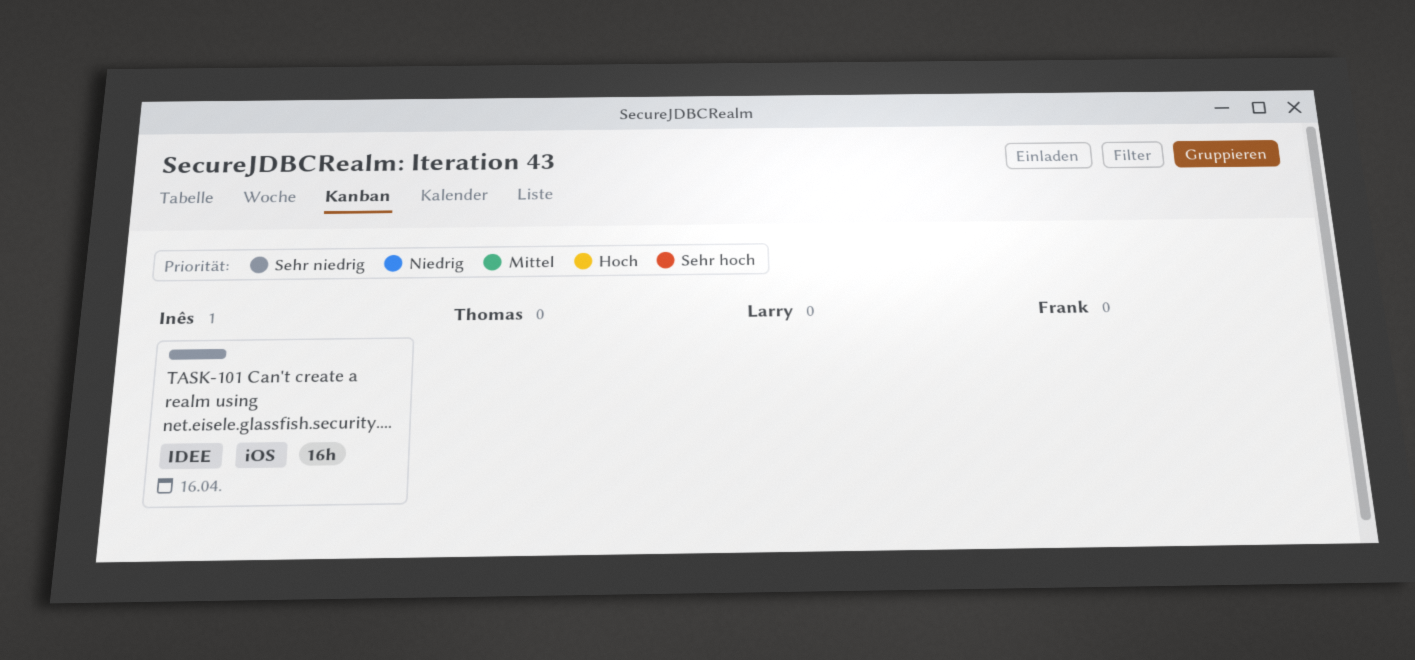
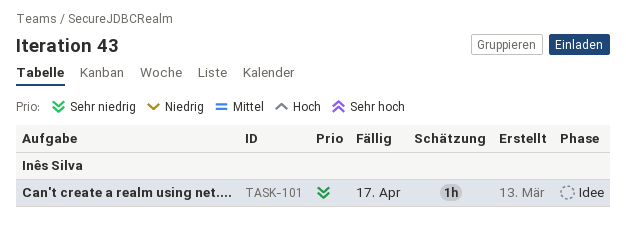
TASK-101, estimate: 16h -> 1h
TASK-101, due: Apr 16 -> Apr 17

